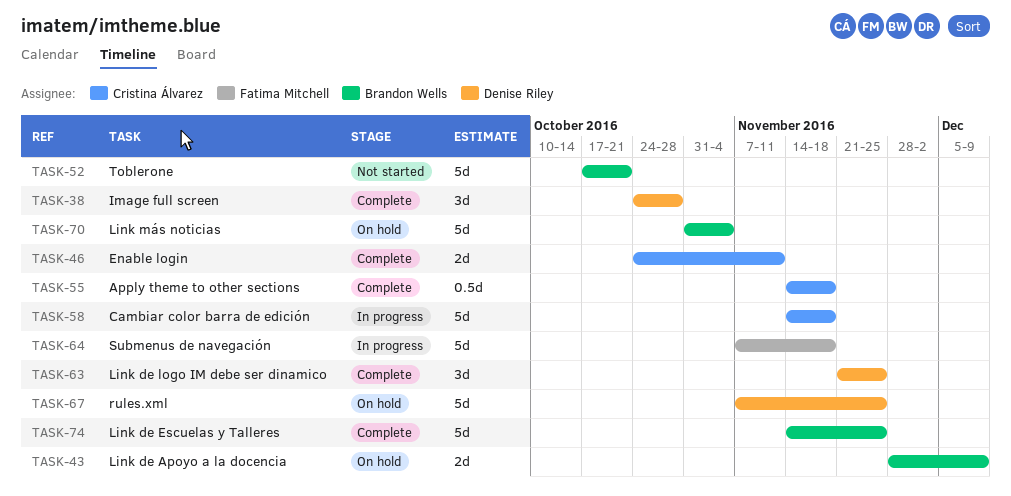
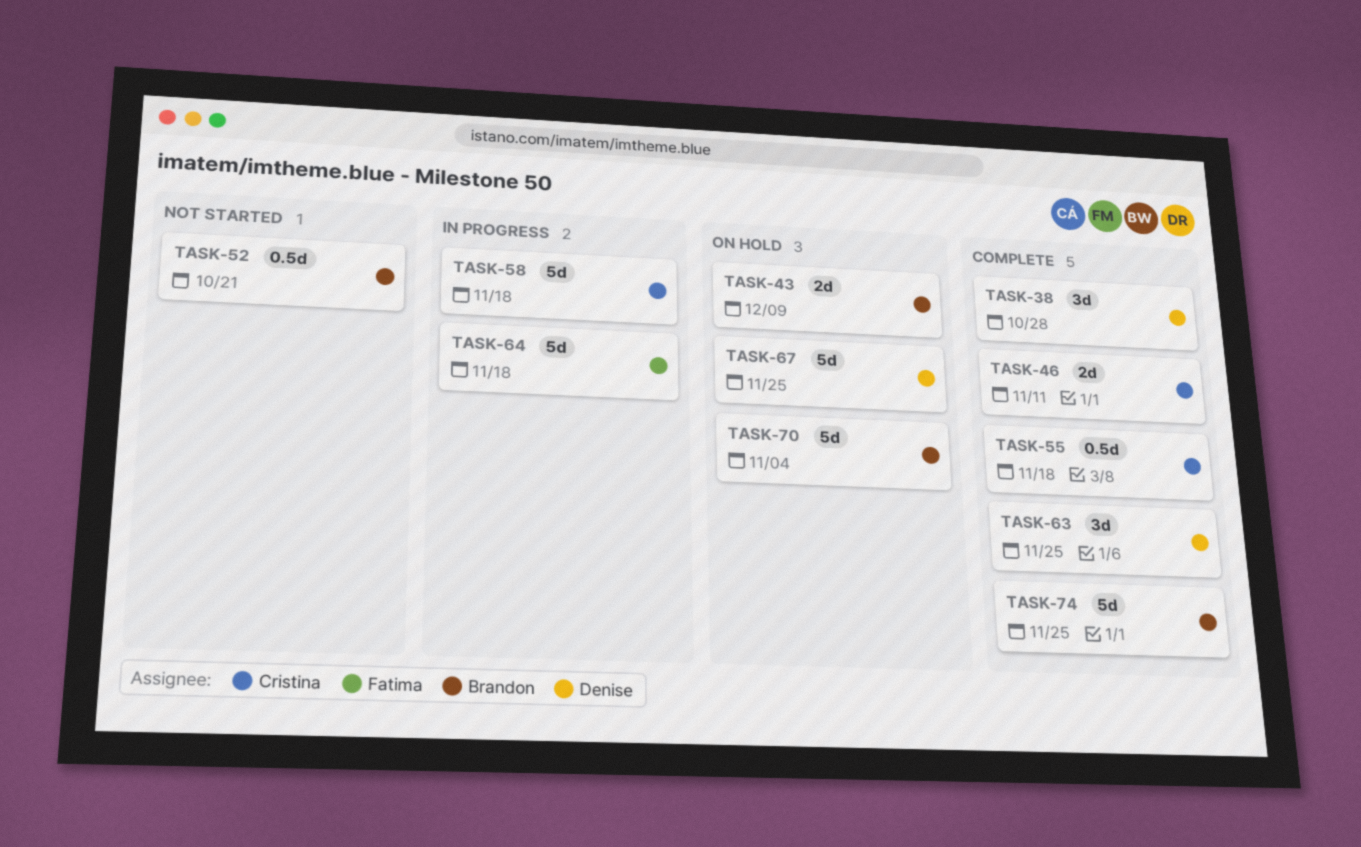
TASK-52, estimate: 5d -> 0.5d

